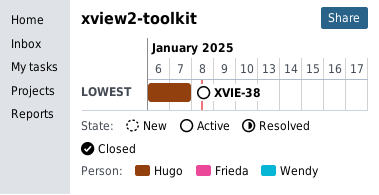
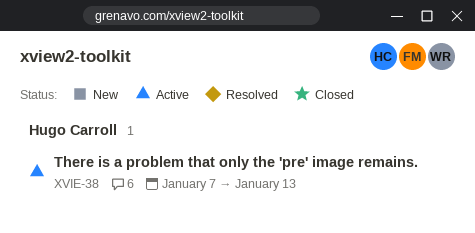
XVIE-38, start: Jan 6 -> Jan 7
XVIE-38, due: Jan 7 -> Jan 13

